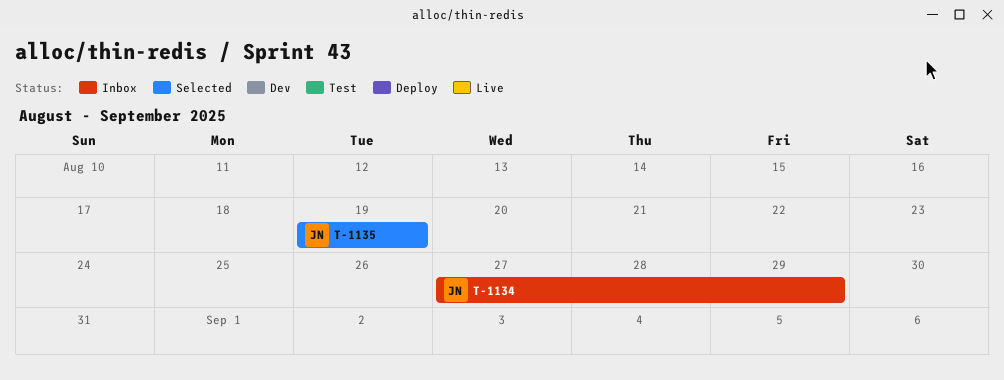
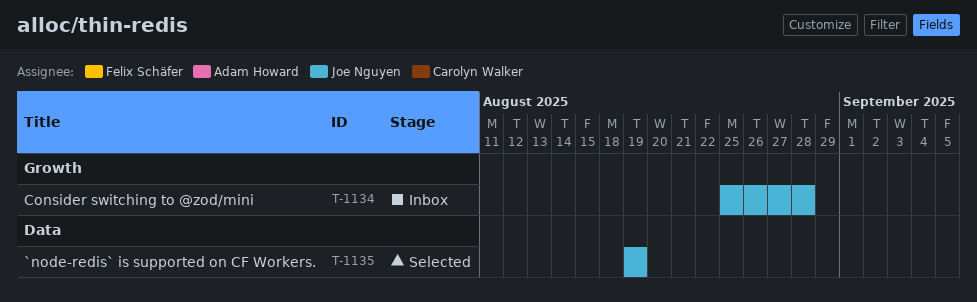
T-1134, start: Aug 27 -> Aug 25
T-1134, due: Aug 29 -> Aug 28

